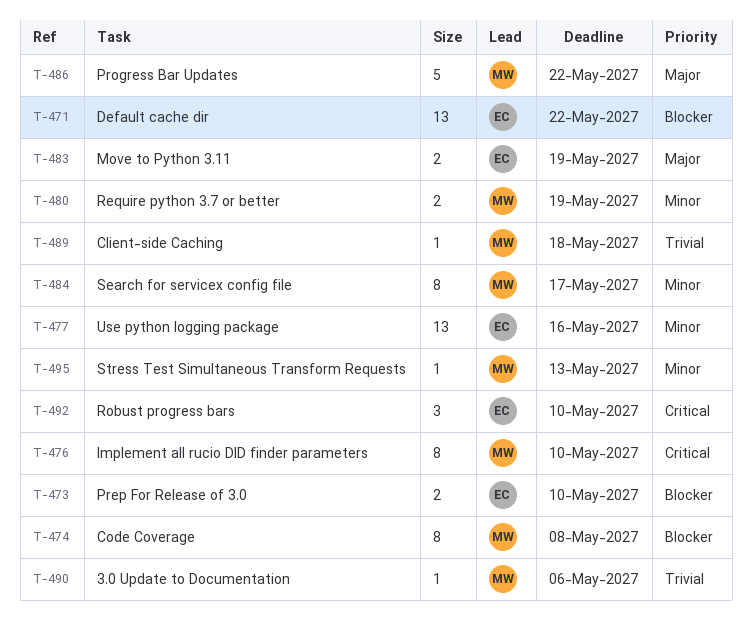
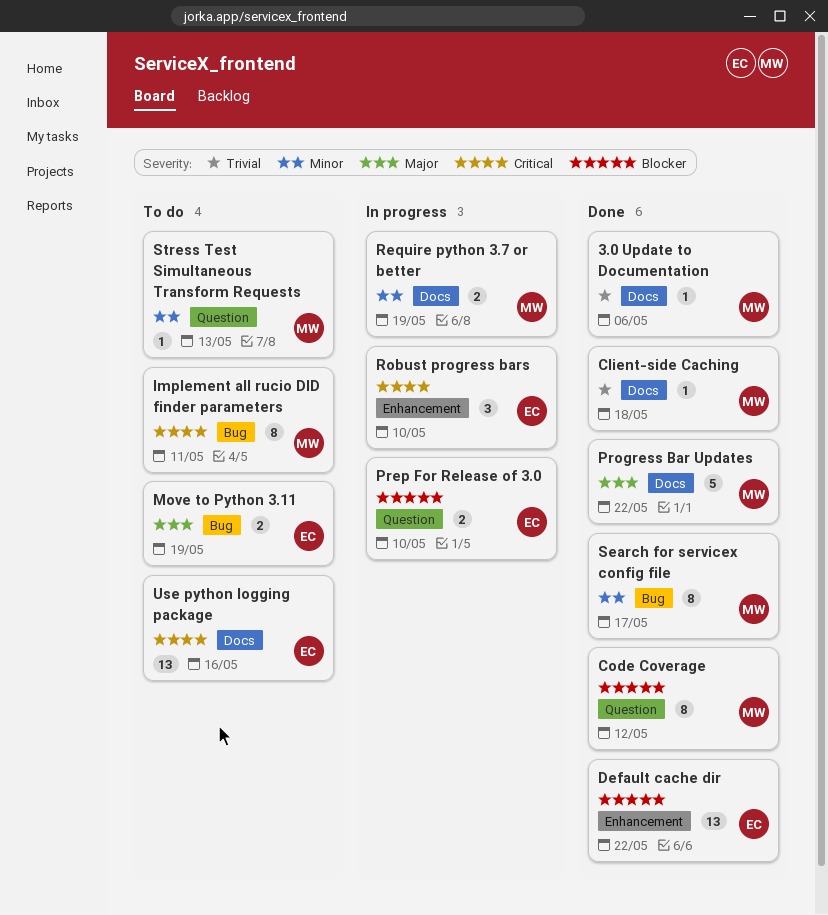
Code Coverage, due: May 8 -> May 12
Implement all rucio DID finder parameters, due: May 10 -> May 11
Use python logging package, priority: Minor -> Critical

